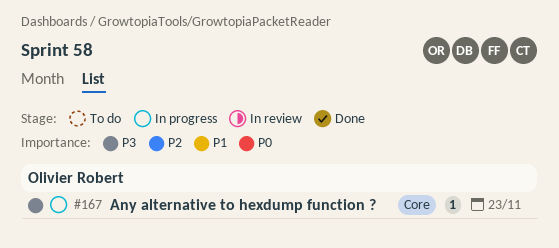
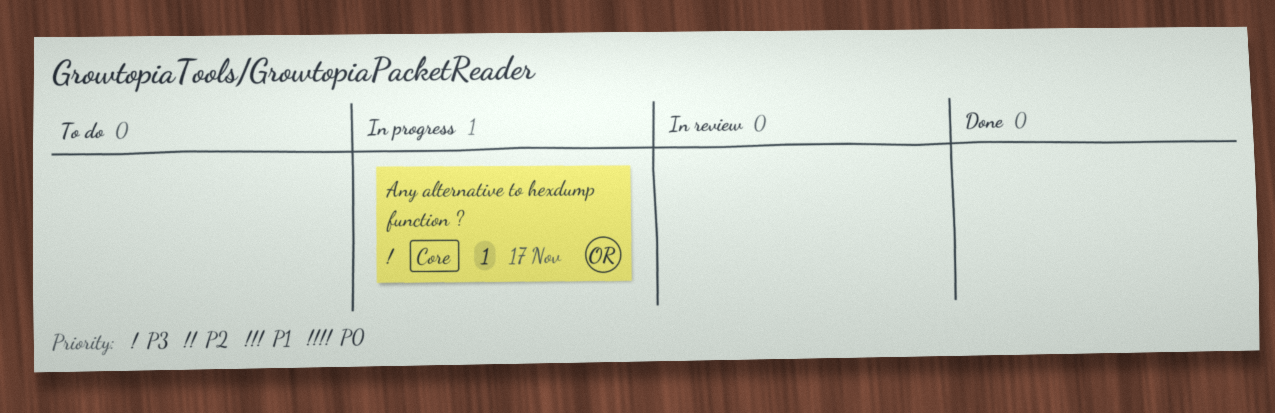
Any alternative to hexdump function ?, due: Nov 23 -> Nov 17

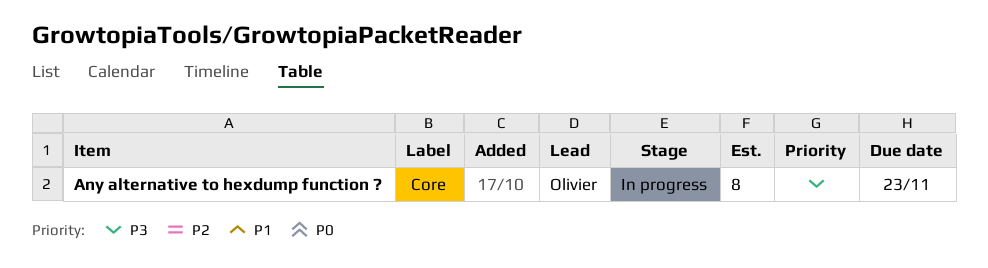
Any alternative to hexdump function ?, estimate: 1 -> 8
Any alternative to hexdump function ?, due: Nov 17 -> Nov 23

